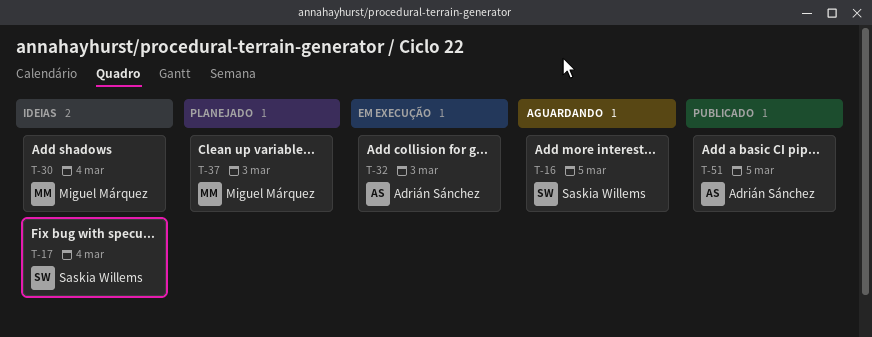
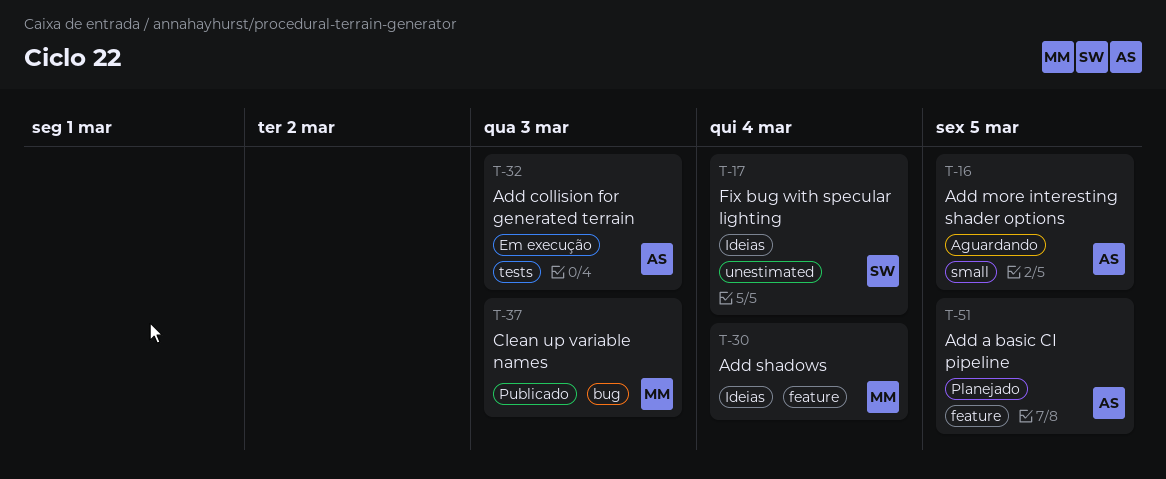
T-16, owner: Saskia Willems -> Adrián Sánchez
T-37, status: Planejado -> Publicado
T-51, status: Publicado -> Planejado

